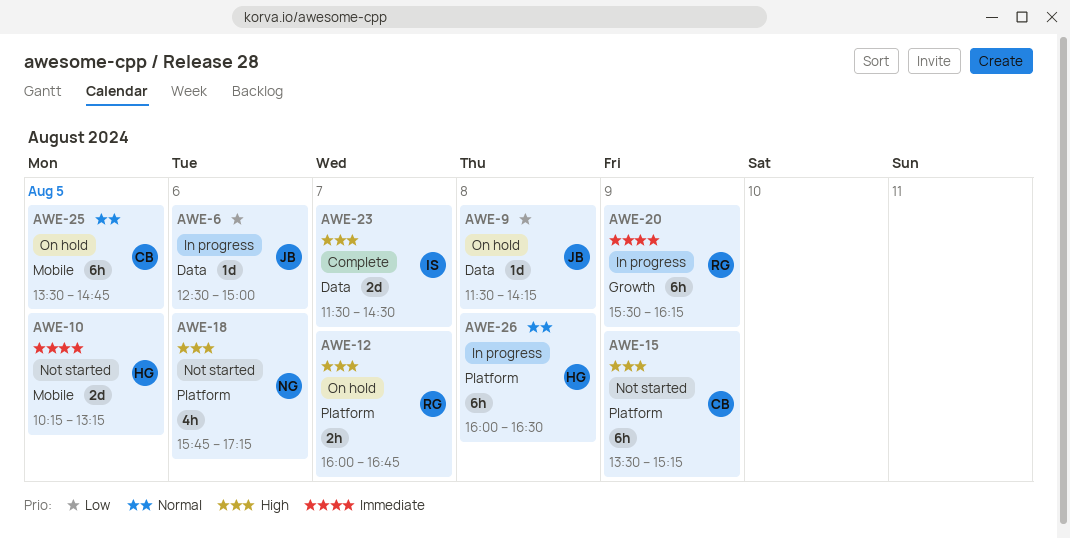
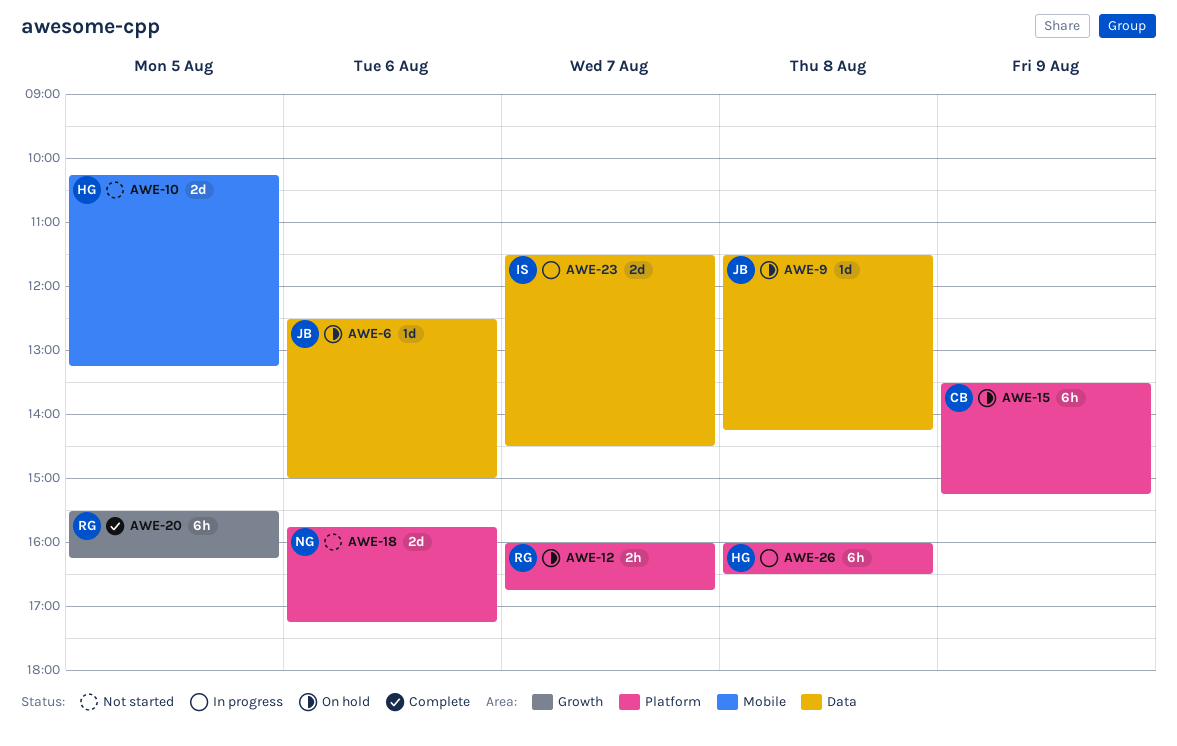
AWE-6, status: In progress -> On hold
AWE-15, status: Not started -> On hold
AWE-18, estimate: 4h -> 2d
AWE-20, status: In progress -> Complete
AWE-20, day: Aug 9 -> Aug 5
AWE-23, status: Complete -> In progress
AWE-25: present -> none

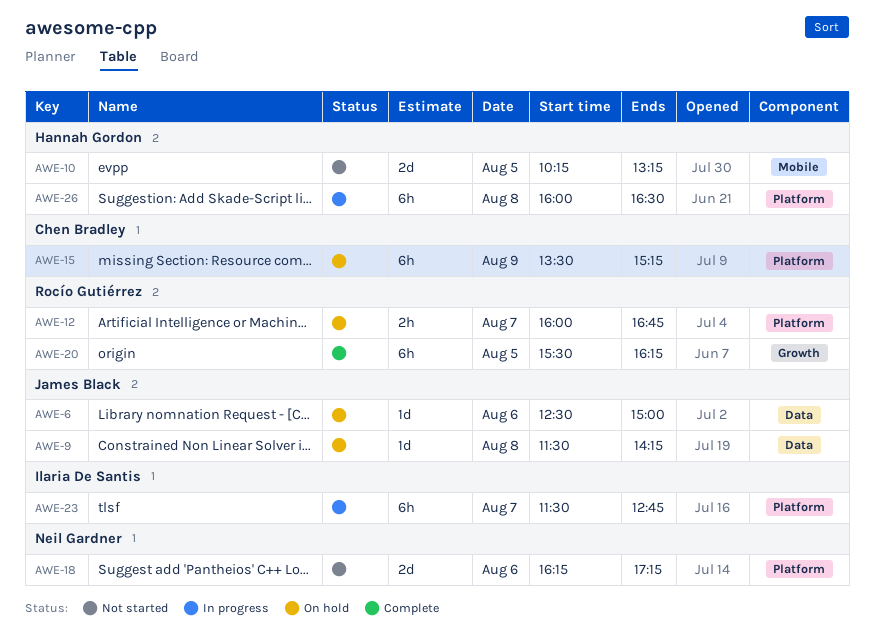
AWE-18, begins: 15:45 -> 16:15
AWE-23, label: Data -> Platform
AWE-23, estimate: 2d -> 6h
AWE-23, ends: 14:30 -> 12:45

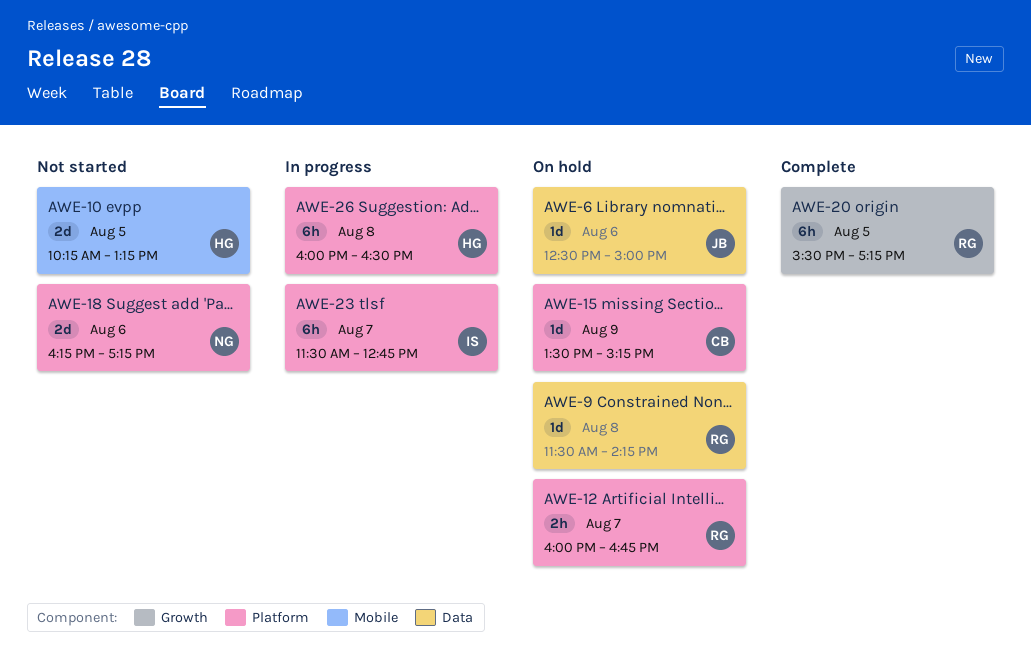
AWE-9, owner: James Black -> Rocío Gutiérrez
AWE-15, estimate: 6h -> 1d
AWE-20, ends: 16:15 -> 17:15

